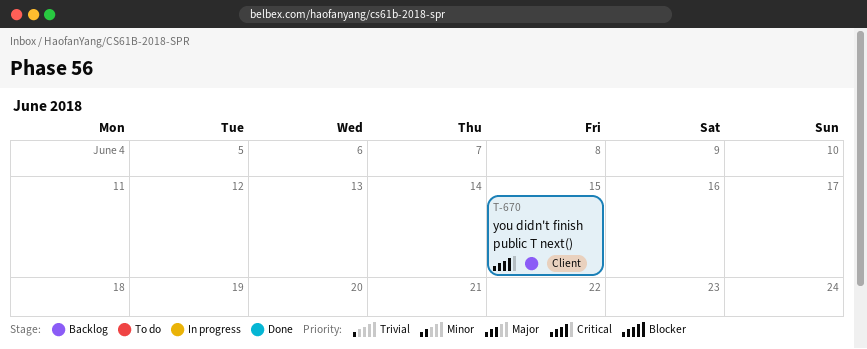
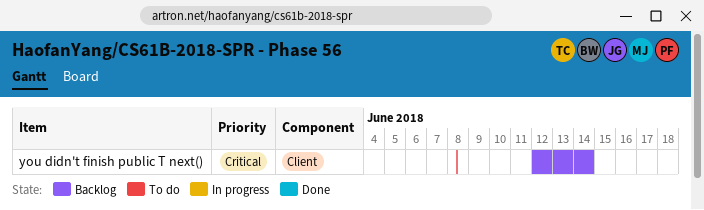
you didn't finish public T next(), due: Jun 15 -> Jun 14

